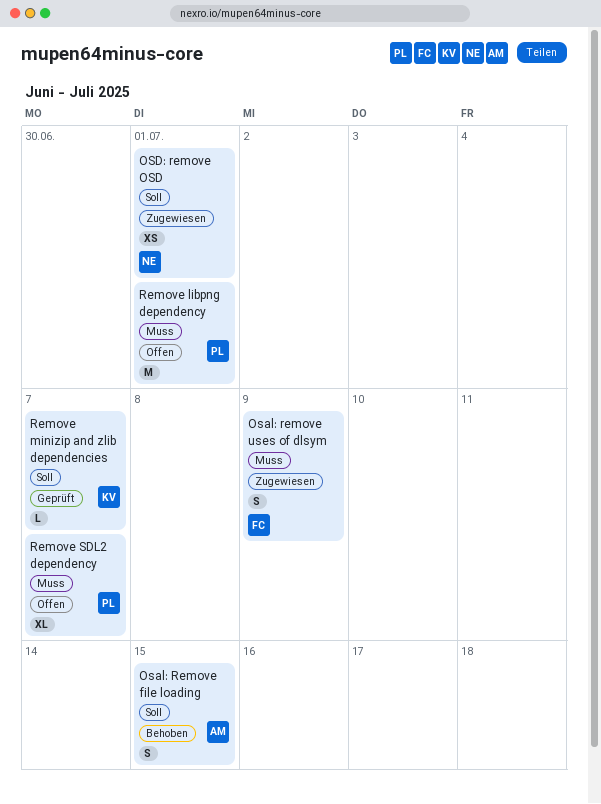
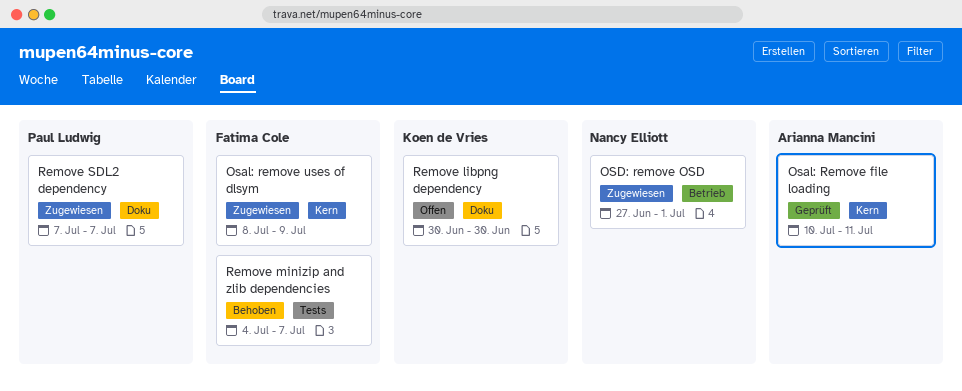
Osal: Remove file loading, status: Behoben -> Geprüft
Osal: Remove file loading, due: Jul 15 -> Jul 11
Remove libpng dependency, owner: Paul Ludwig -> Koen de Vries
Remove libpng dependency, due: Jul 1 -> Jun 30
Remove minizip and zlib dependencies, status: Geprüft -> Behoben
Remove minizip and zlib dependencies, owner: Koen de Vries -> Fatima Cole
Remove SDL2 dependency, status: Offen -> Zugewiesen

